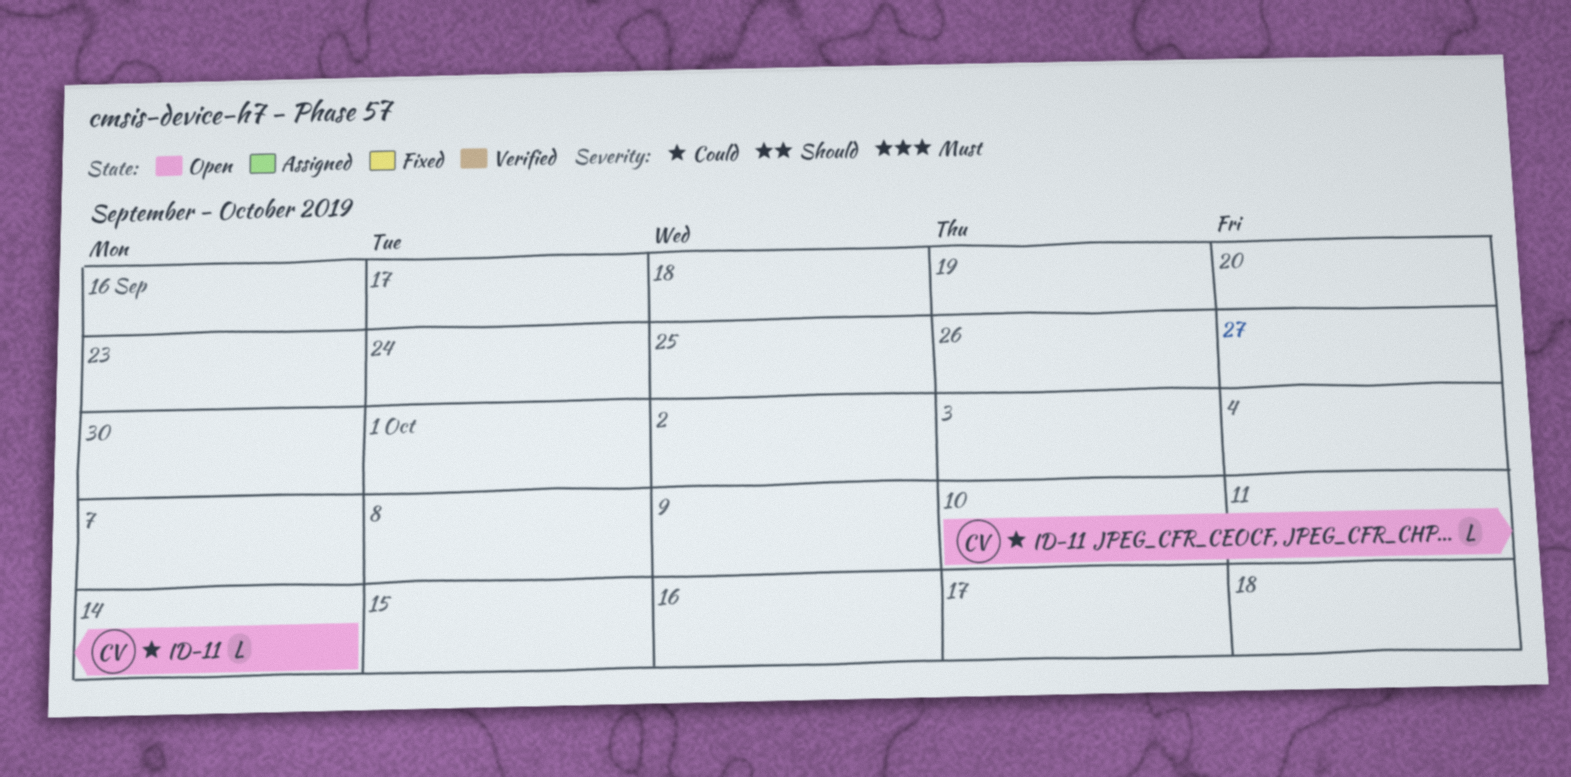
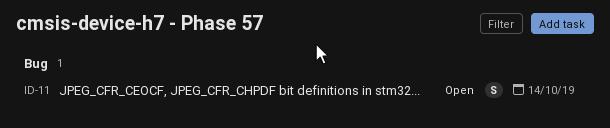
ID-11, estimate: L -> S

